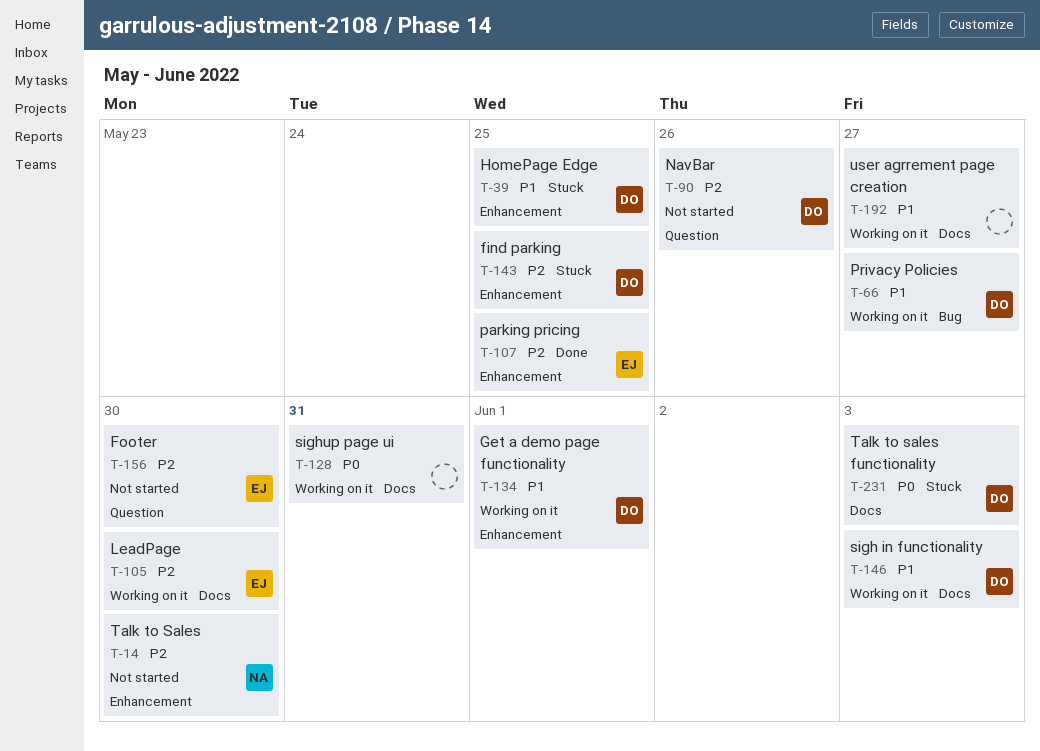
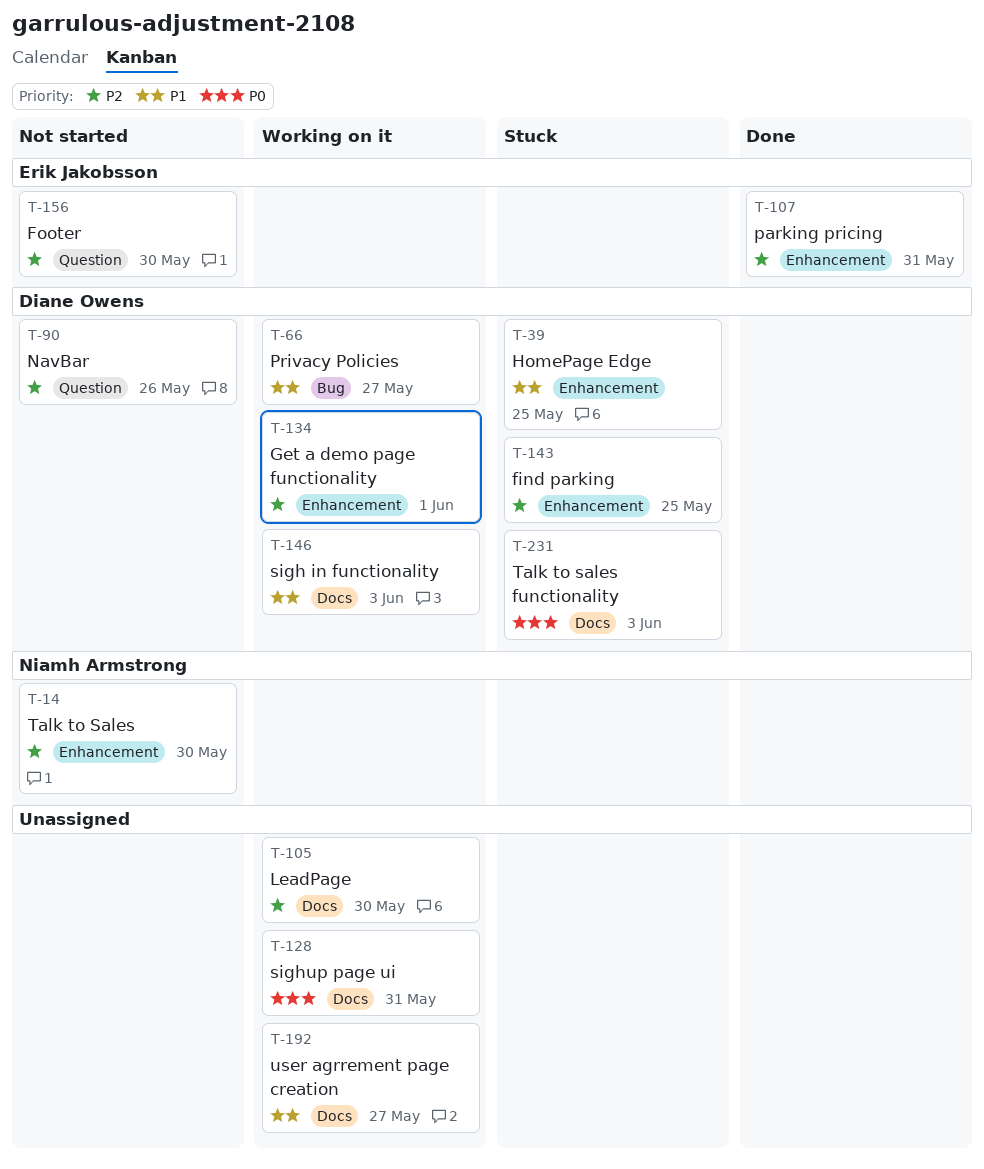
T-105, owner: Erik Jakobsson -> none
T-107, due: May 25 -> May 31
T-134, priority: P1 -> P2

